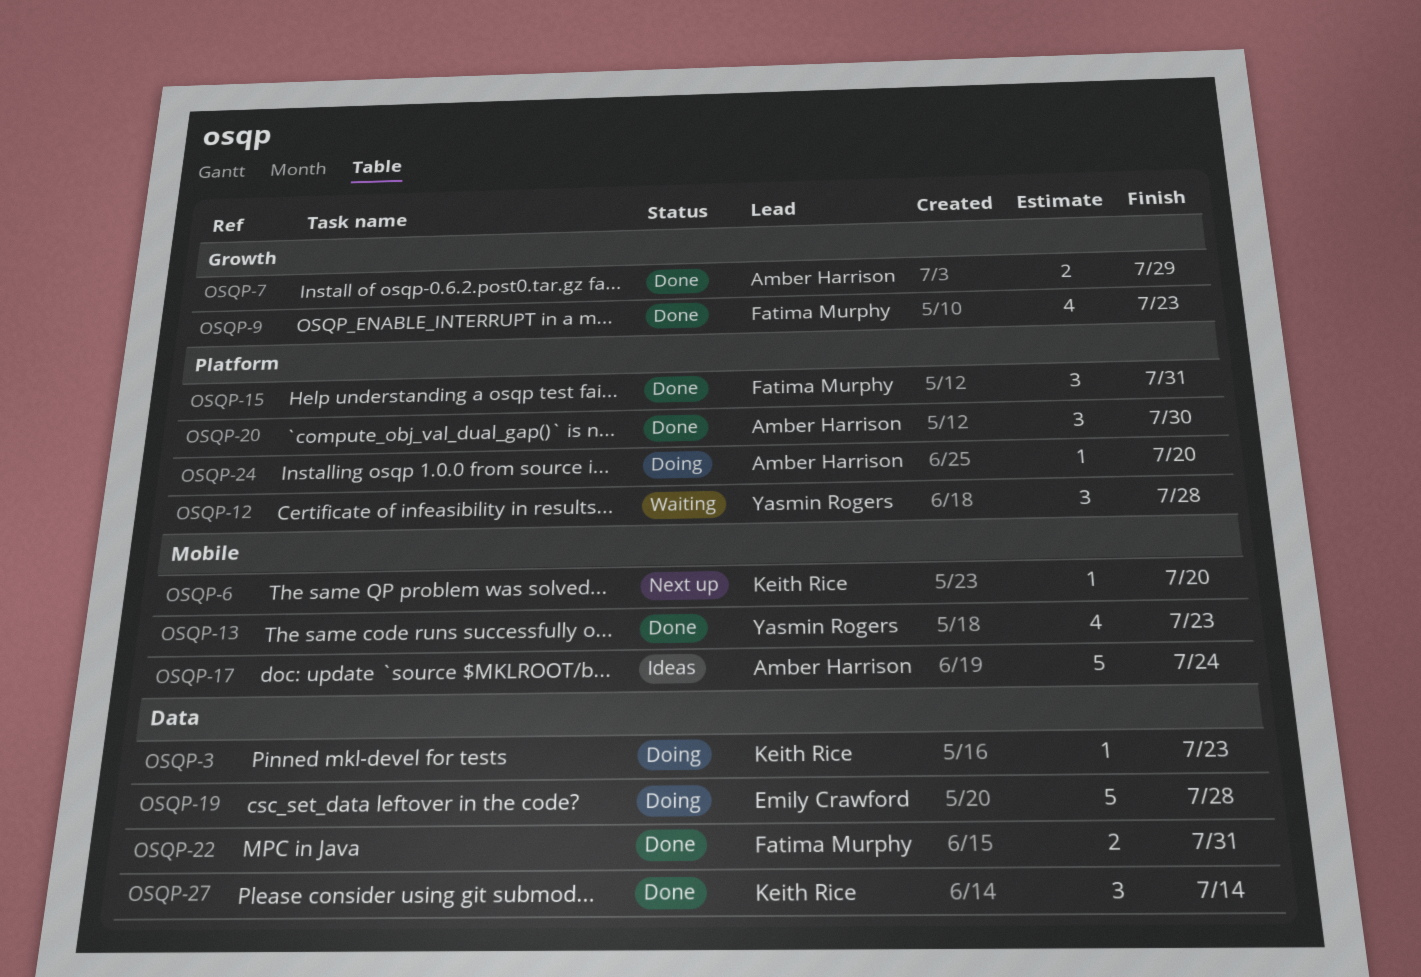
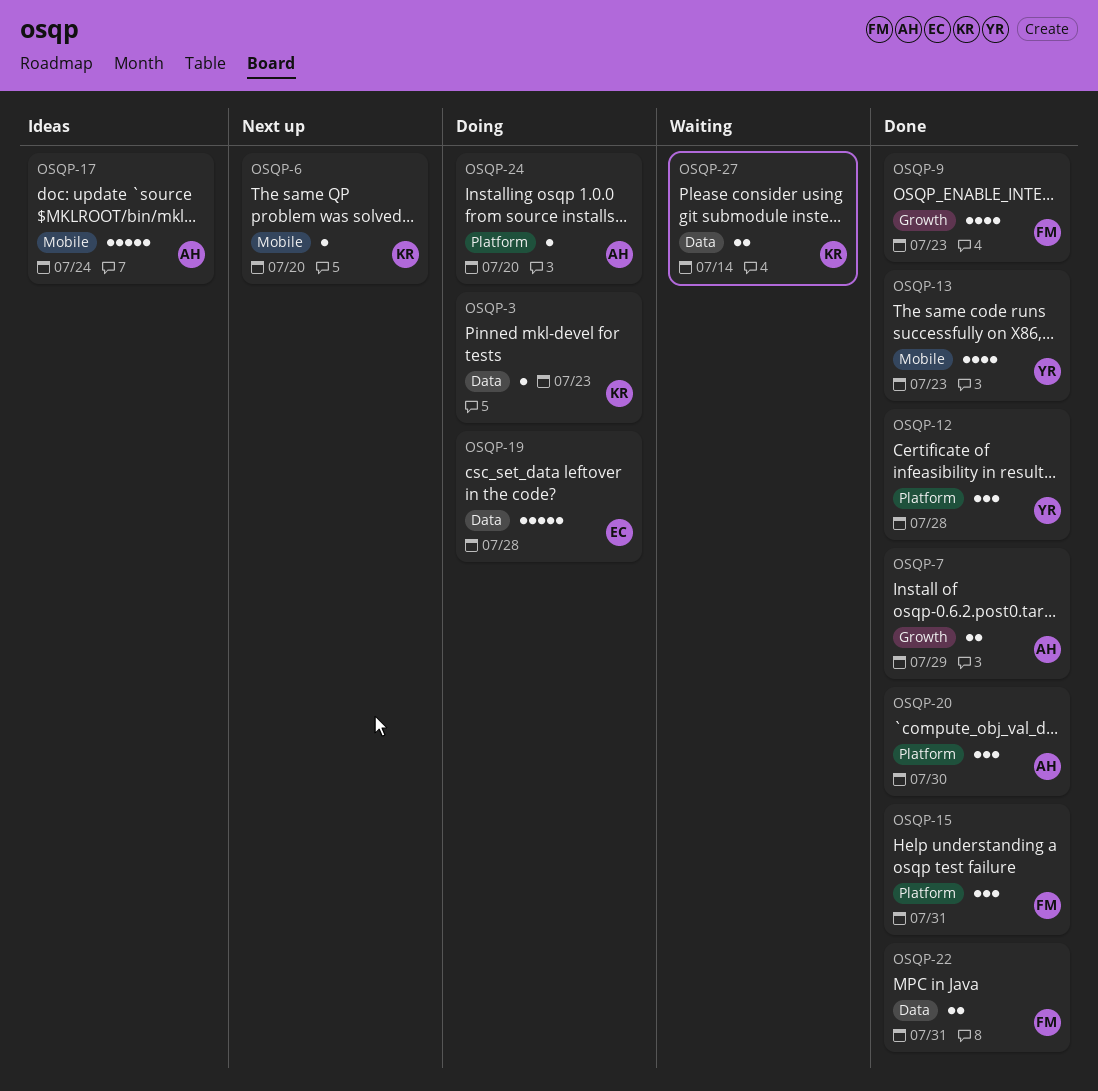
OSQP-12, status: Waiting -> Done
OSQP-27, status: Done -> Waiting
OSQP-27, estimate: 3 -> 2

